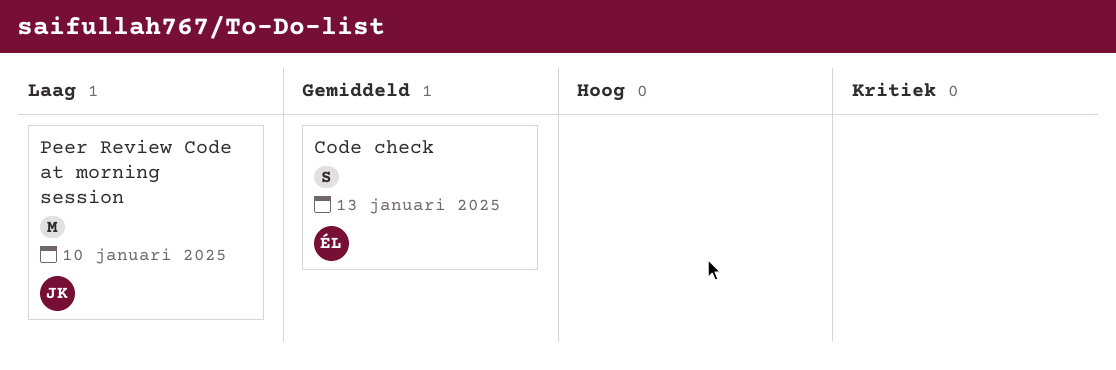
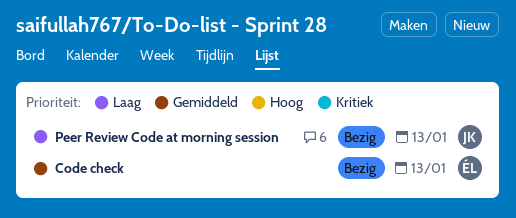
Peer Review Code at morning session, due: Jan 10 -> Jan 13

